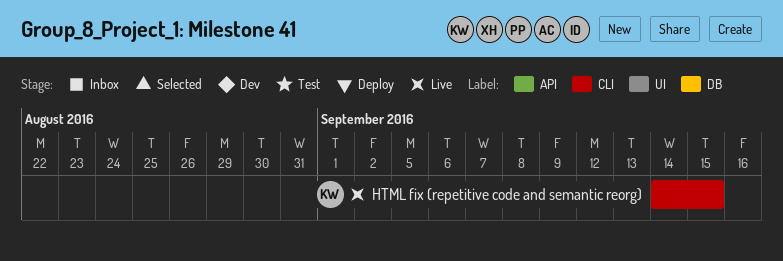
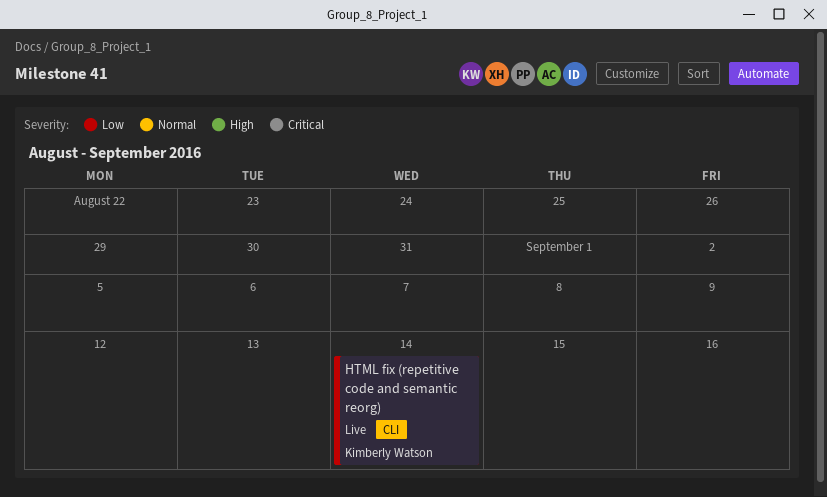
HTML fix (repetitive code and semantic reorg), due: Sep 15 -> Sep 14

